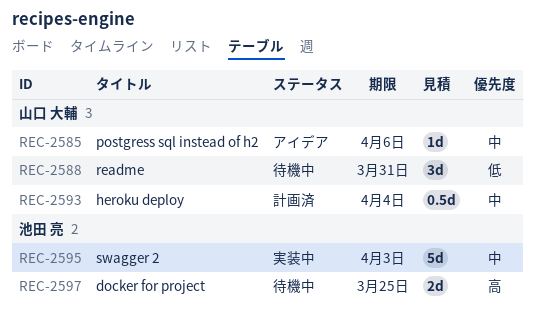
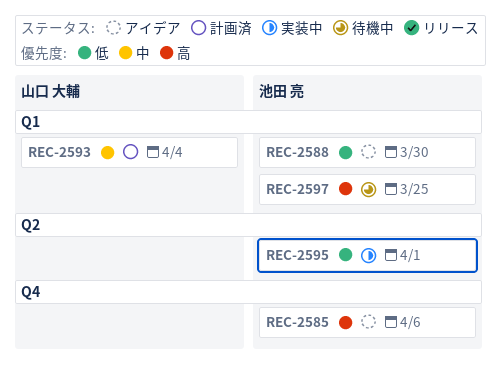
REC-2585, owner: 山口 大輔 -> 池田 亮
REC-2585, priority: 中 -> 高
REC-2588, status: 待機中 -> アイデア
REC-2588, owner: 山口 大輔 -> 池田 亮
REC-2588, due: Mar 31 -> Mar 30
REC-2595, priority: 中 -> 低
REC-2595, due: Apr 3 -> Apr 1

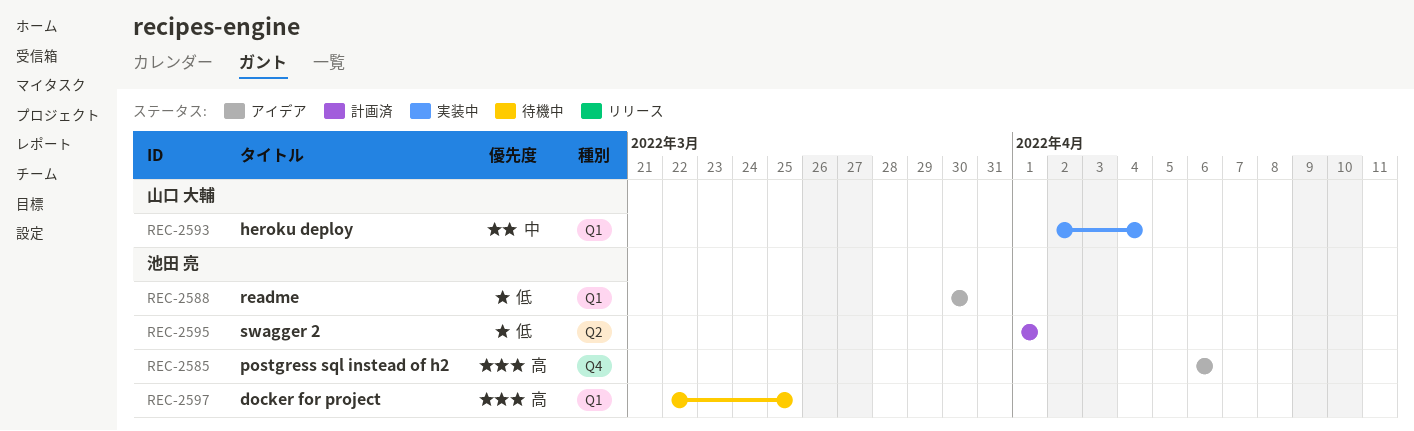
REC-2593, status: 計画済 -> 実装中
REC-2595, status: 実装中 -> 計画済

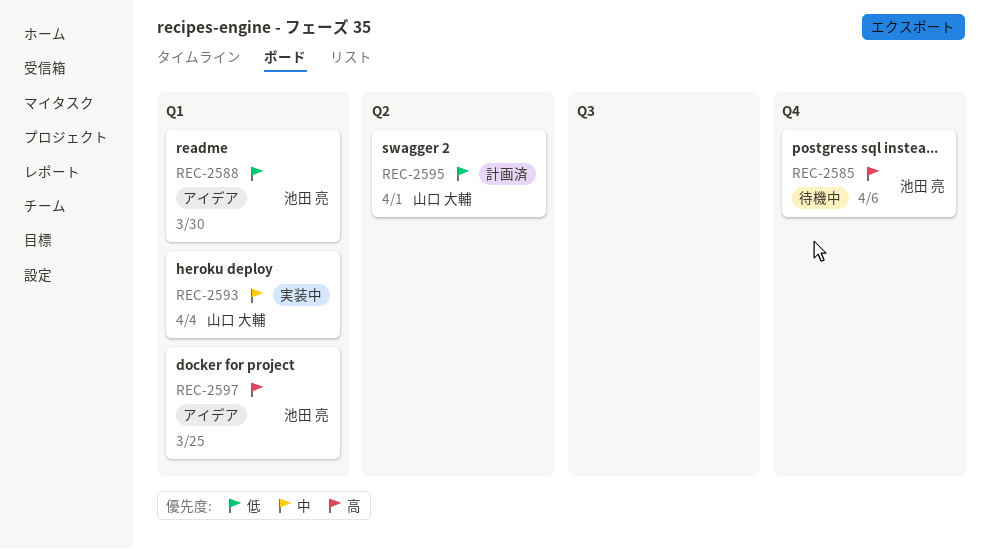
REC-2585, status: アイデア -> 待機中
REC-2595, owner: 池田 亮 -> 山口 大輔
REC-2597, status: 待機中 -> アイデア

